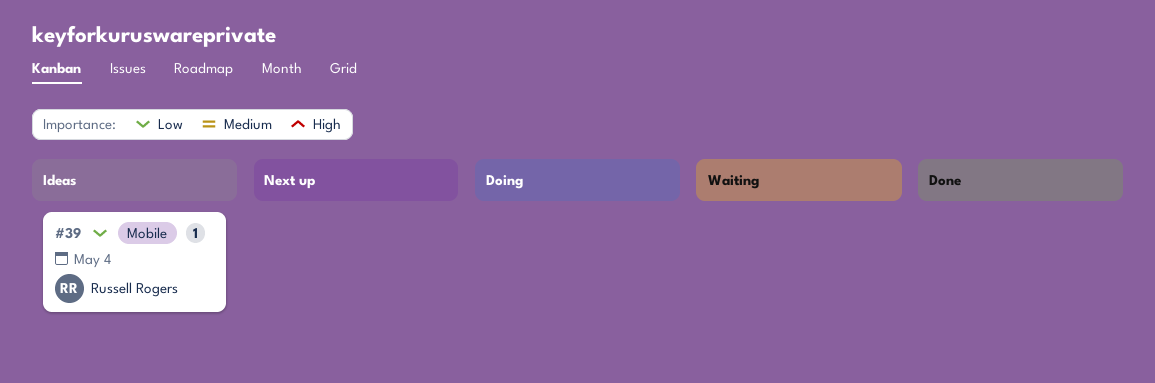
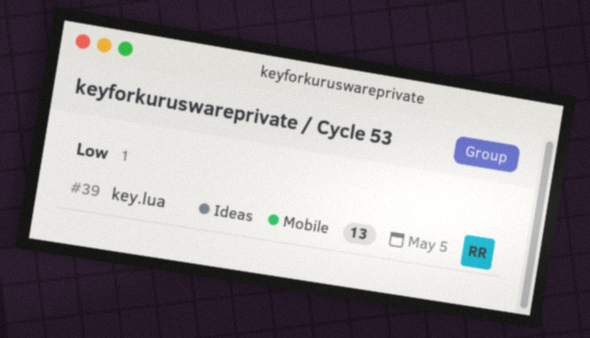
#39, estimate: 1 -> 13
#39, due: May 4 -> May 5

